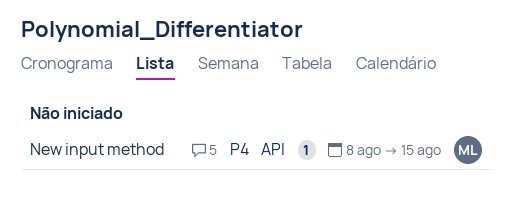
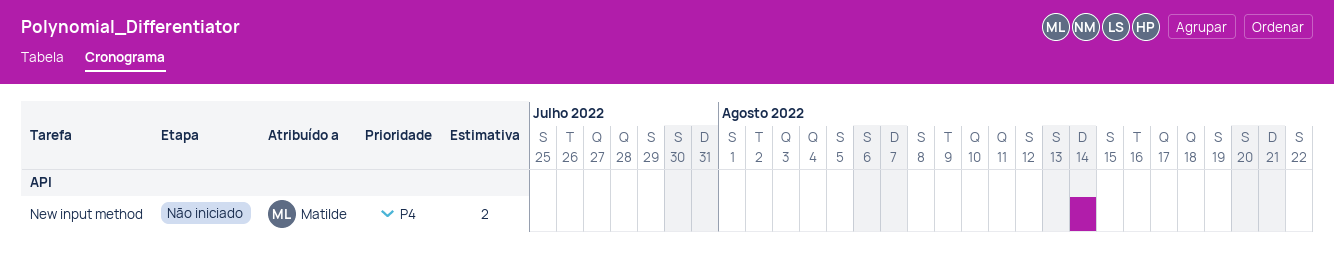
New input method, estimate: 1 -> 2
New input method, start: Aug 8 -> Aug 14
New input method, due: Aug 15 -> Aug 14

